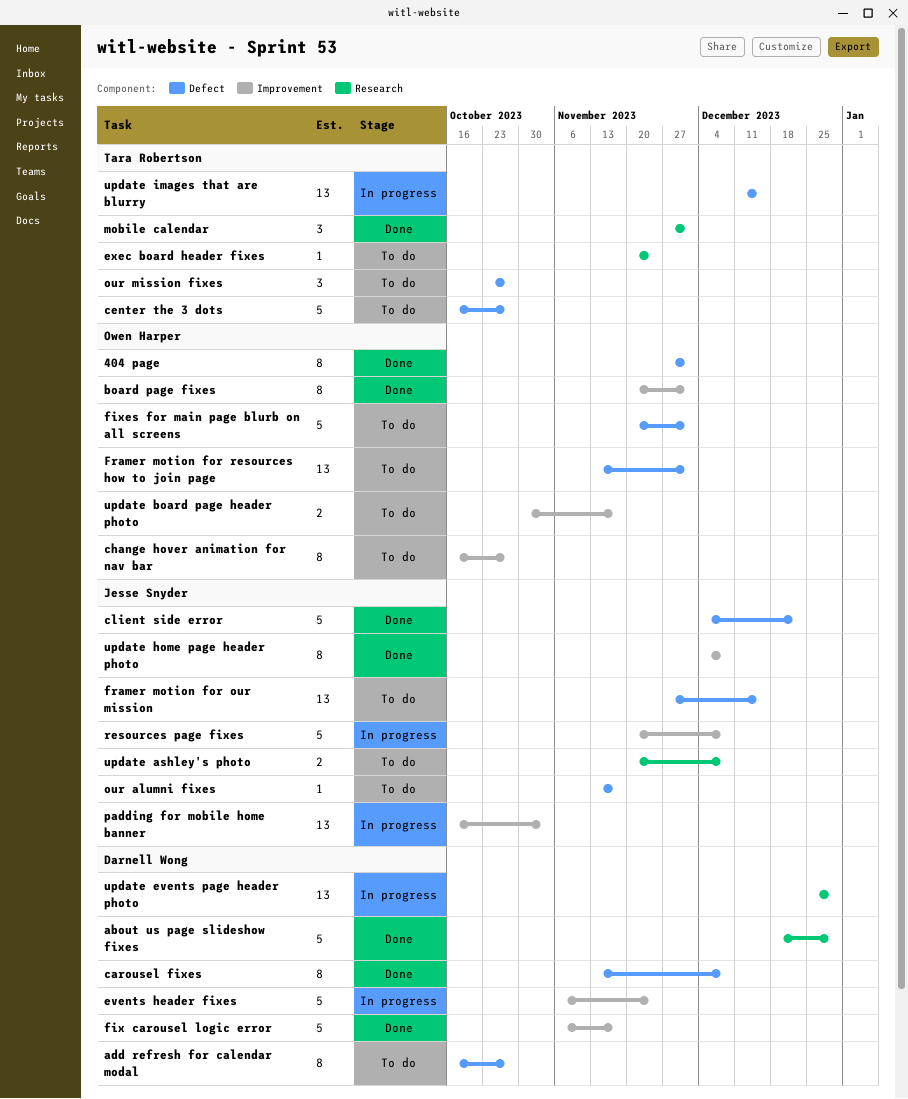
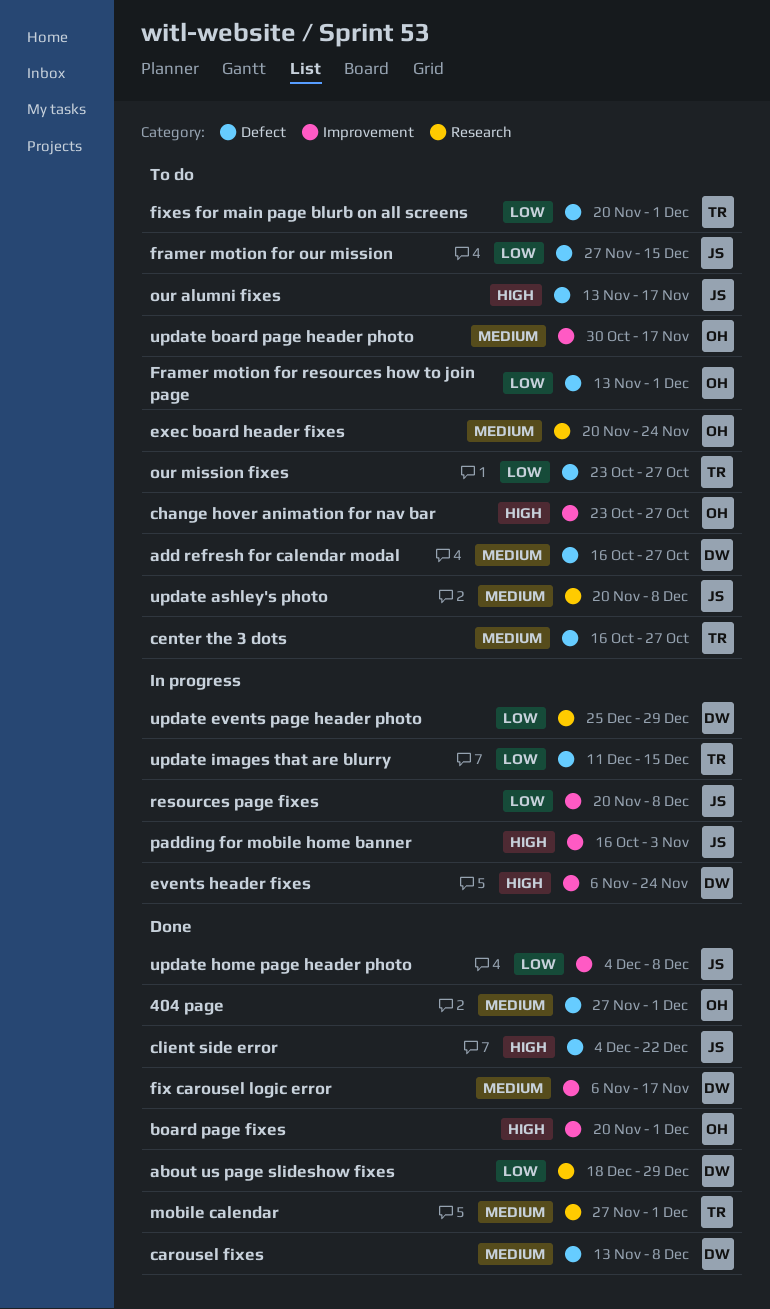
change hover animation for nav bar, start: Oct 16 -> Oct 23
exec board header fixes, owner: Tara Robertson -> Owen Harper
fixes for main page blurb on all screens, owner: Owen Harper -> Tara Robertson

